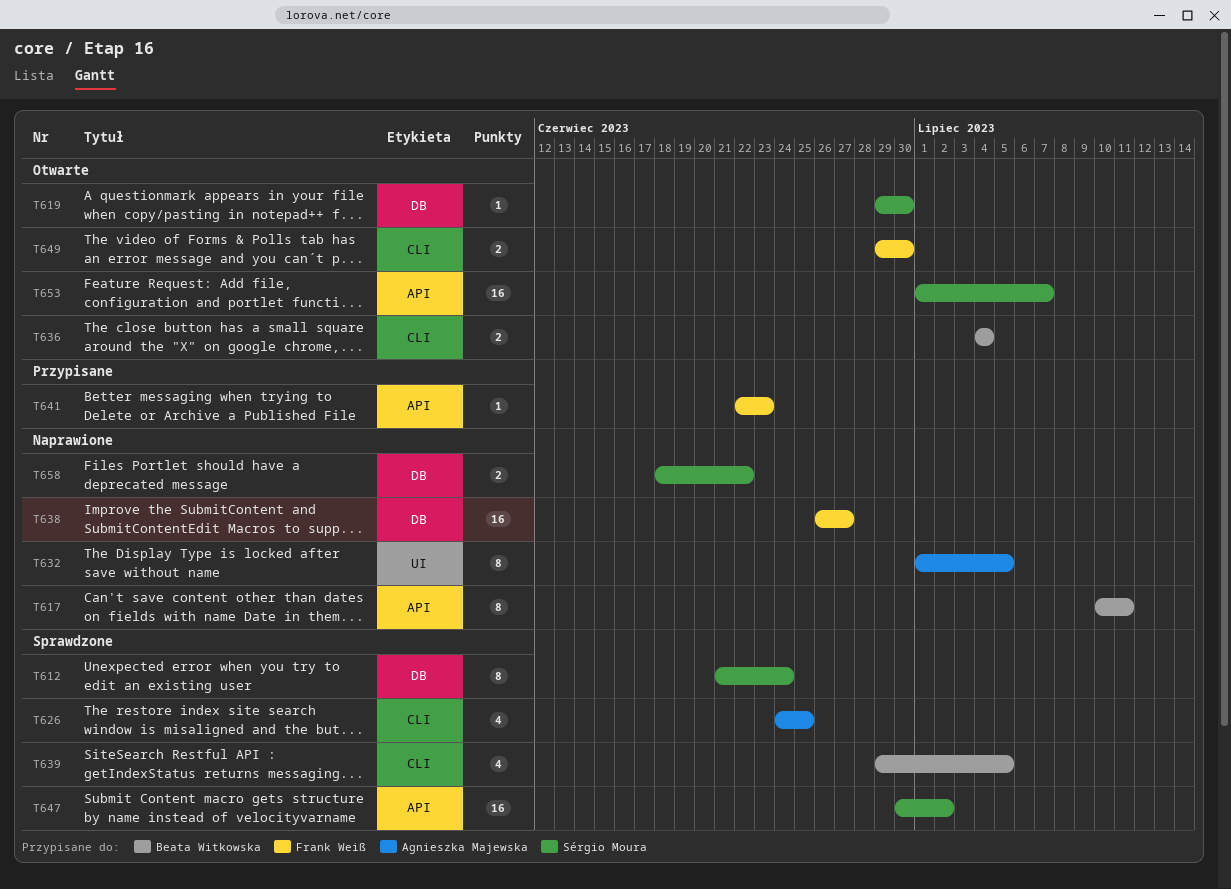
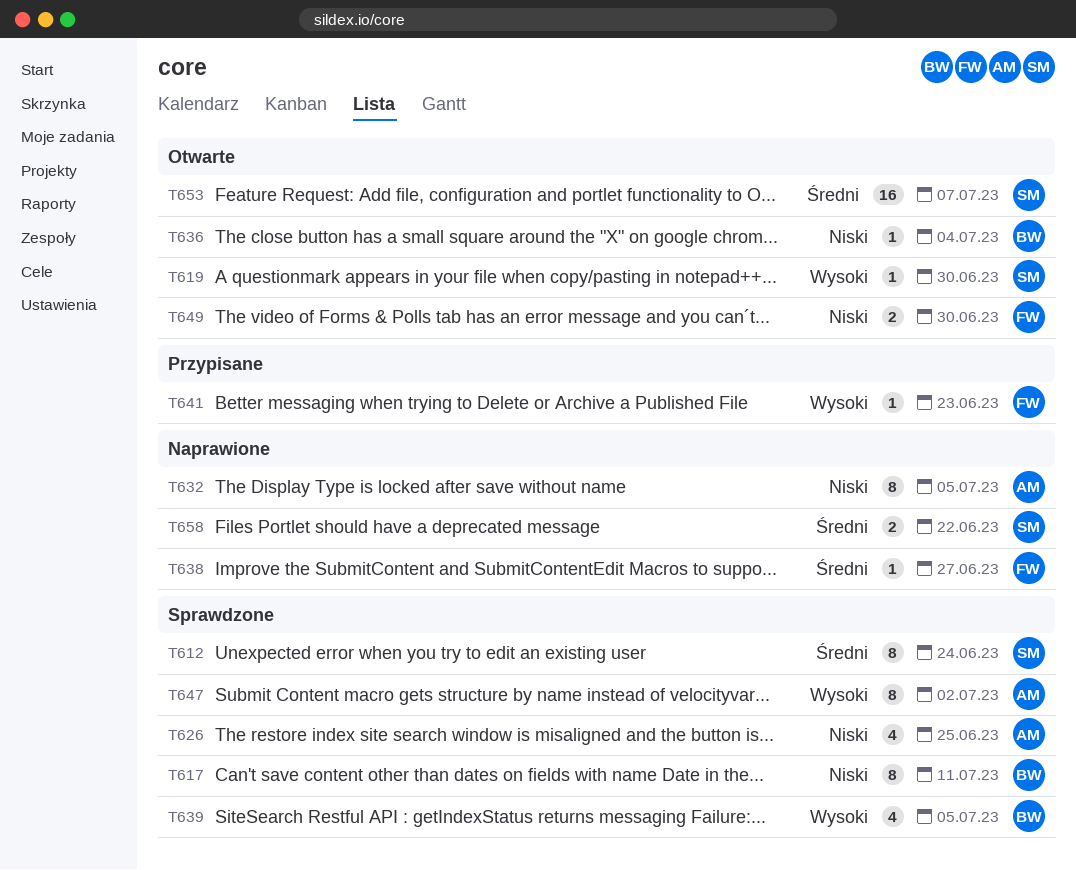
T617, status: Naprawione -> Sprawdzone
T636, estimate: 2 -> 1
T638, estimate: 16 -> 1
T647, owner: Sérgio Moura -> Agnieszka Majewska
T647, estimate: 16 -> 8

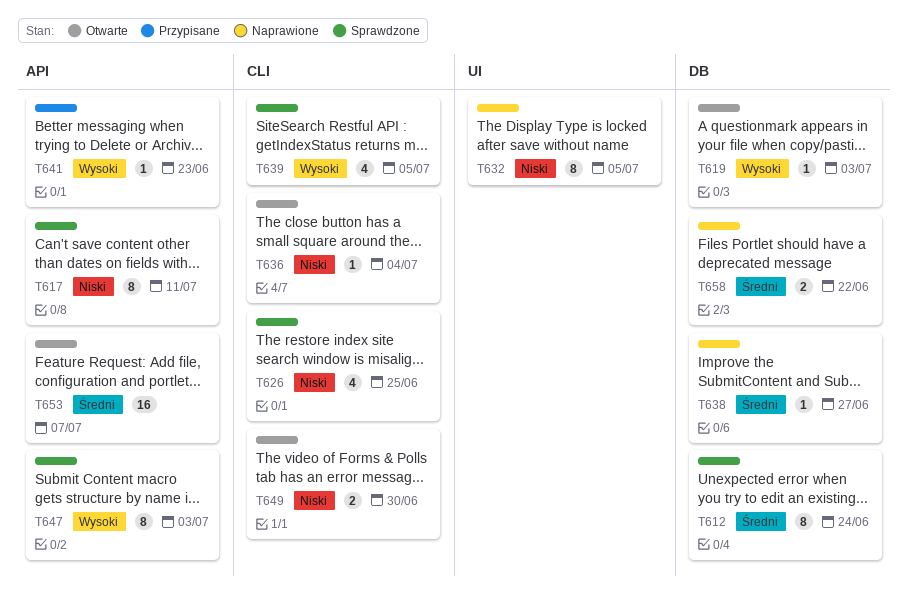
T619, due: Jun 30 -> Jul 3
T647, due: Jul 2 -> Jul 3

